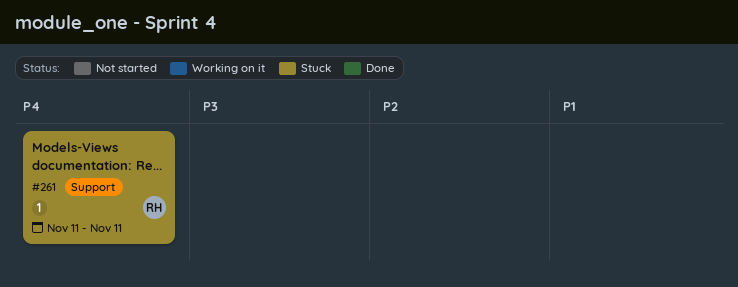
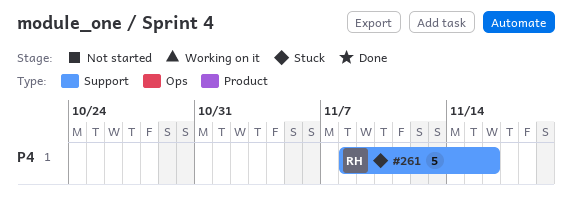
#261, estimate: 1 -> 5
#261, start: Nov 11 -> Nov 8
#261, due: Nov 11 -> Nov 16

